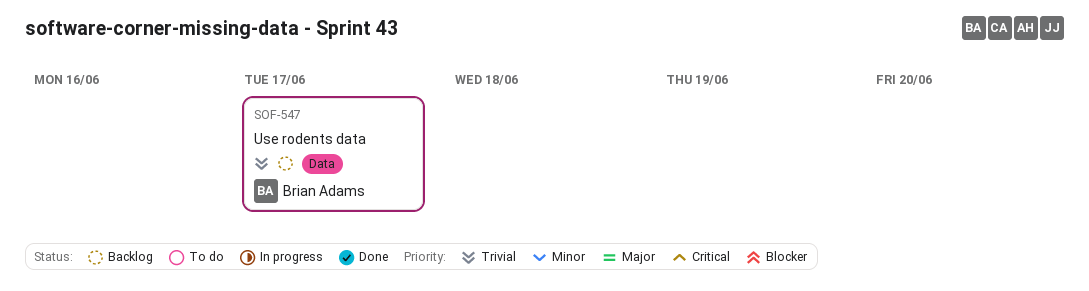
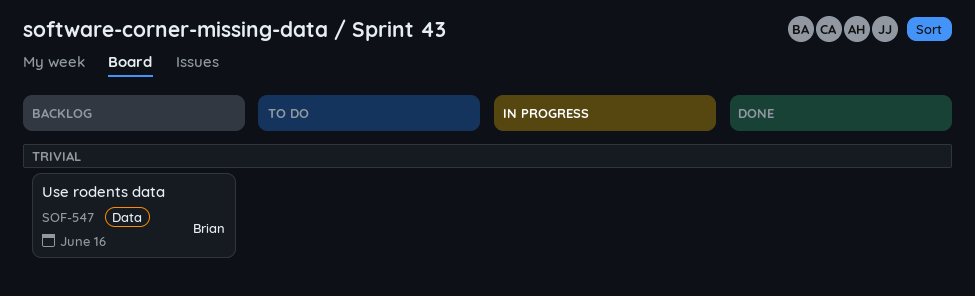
SOF-547, due: Jun 17 -> Jun 16

